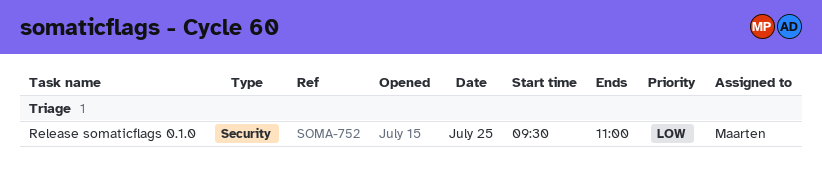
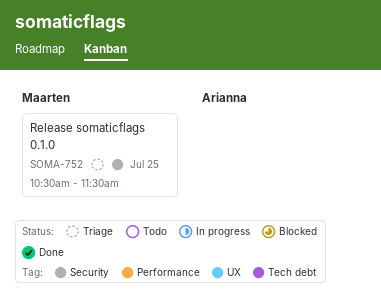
SOMA-752, begins: 09:30 -> 10:30
SOMA-752, ends: 11:00 -> 11:30

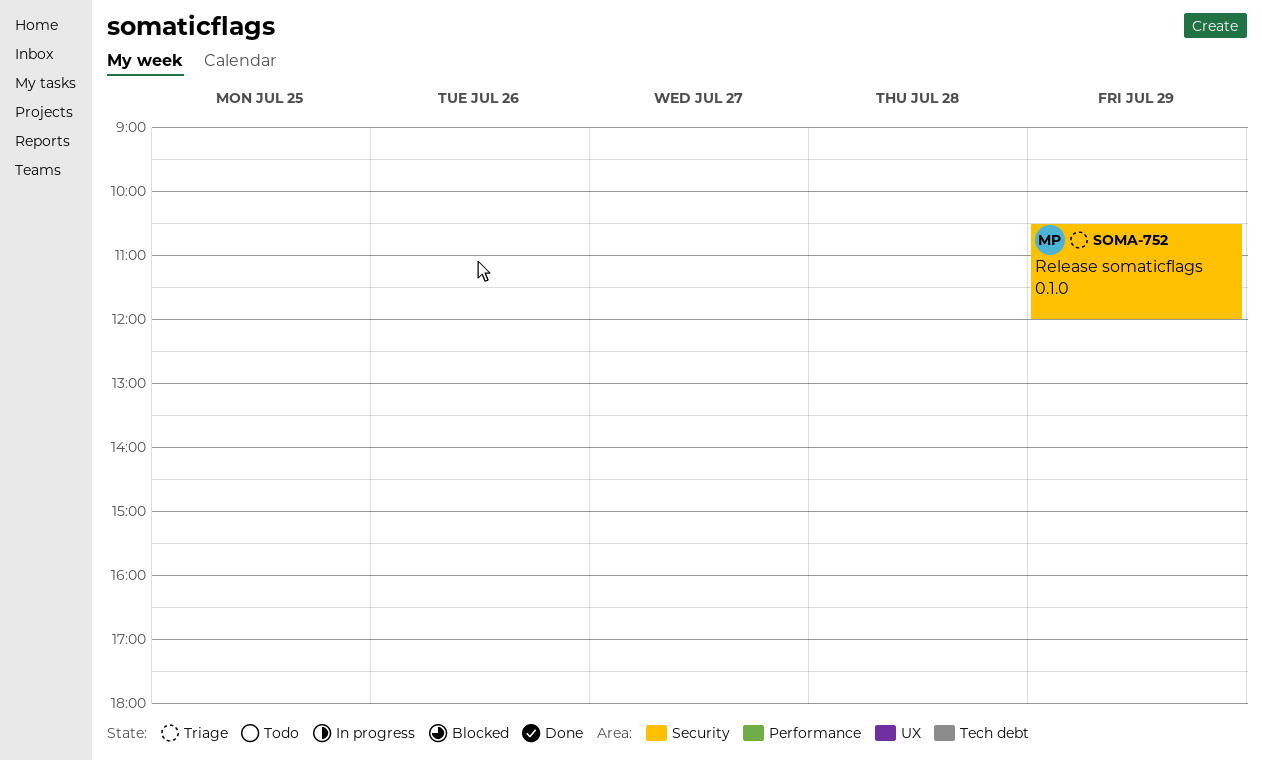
SOMA-752, day: Jul 25 -> Jul 29
SOMA-752, ends: 11:30 -> 12:00

